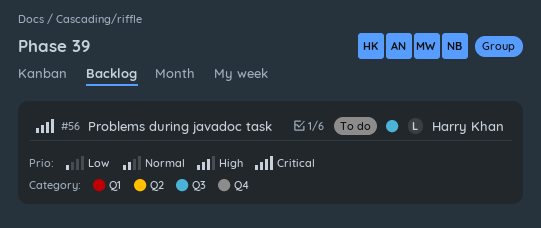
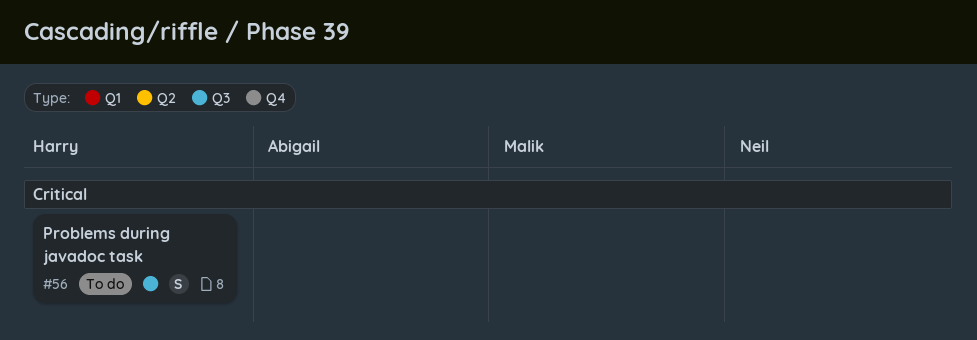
#56, estimate: L -> S

